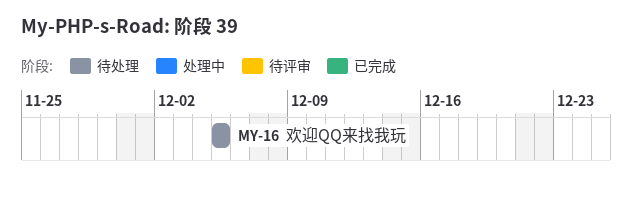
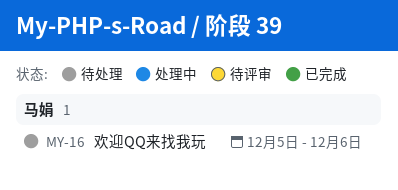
MY-16, due: Dec 5 -> Dec 6

